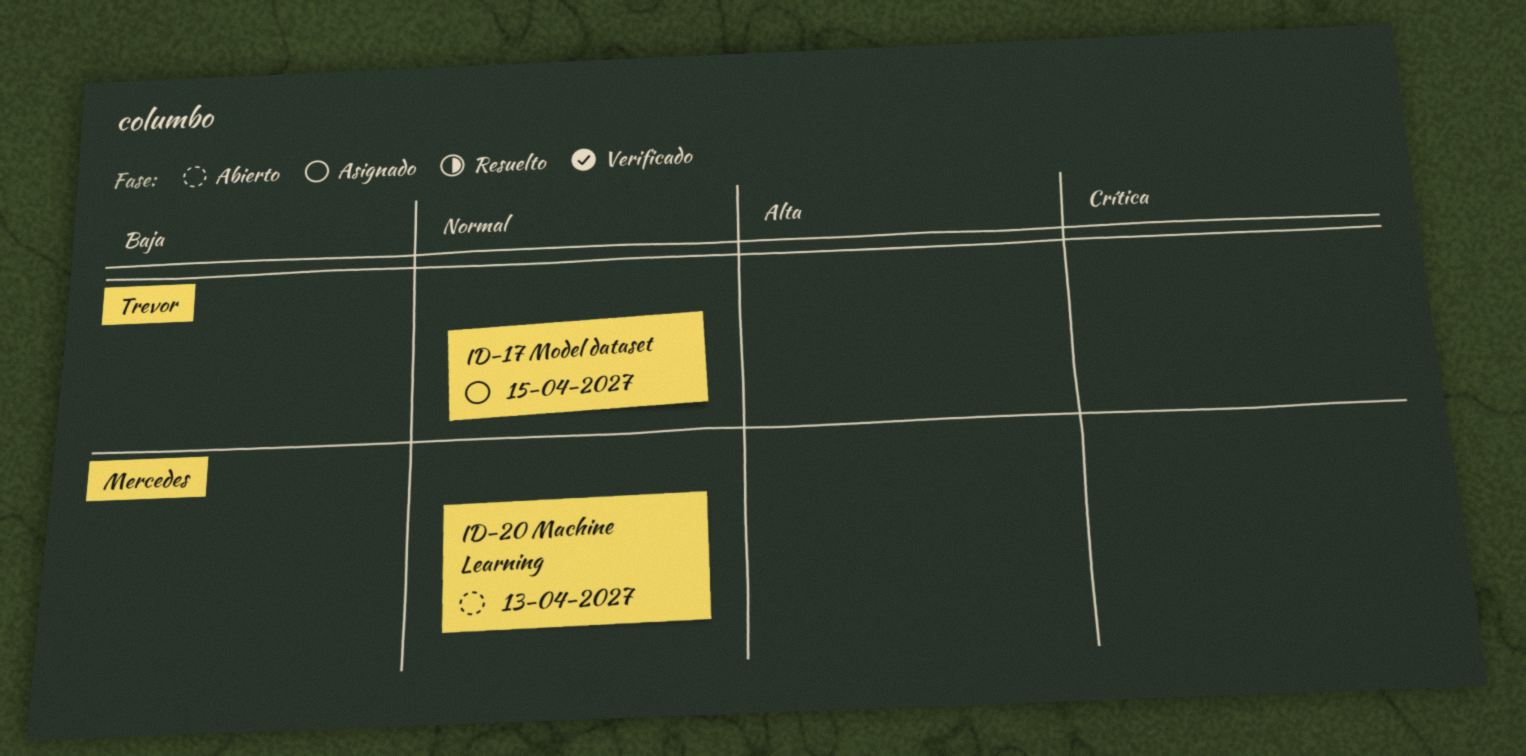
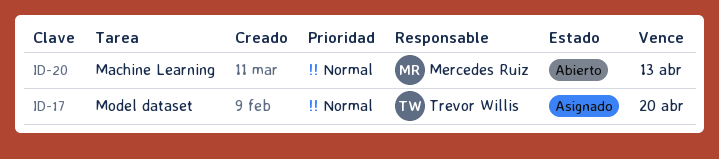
ID-17, due: Apr 15 -> Apr 20

